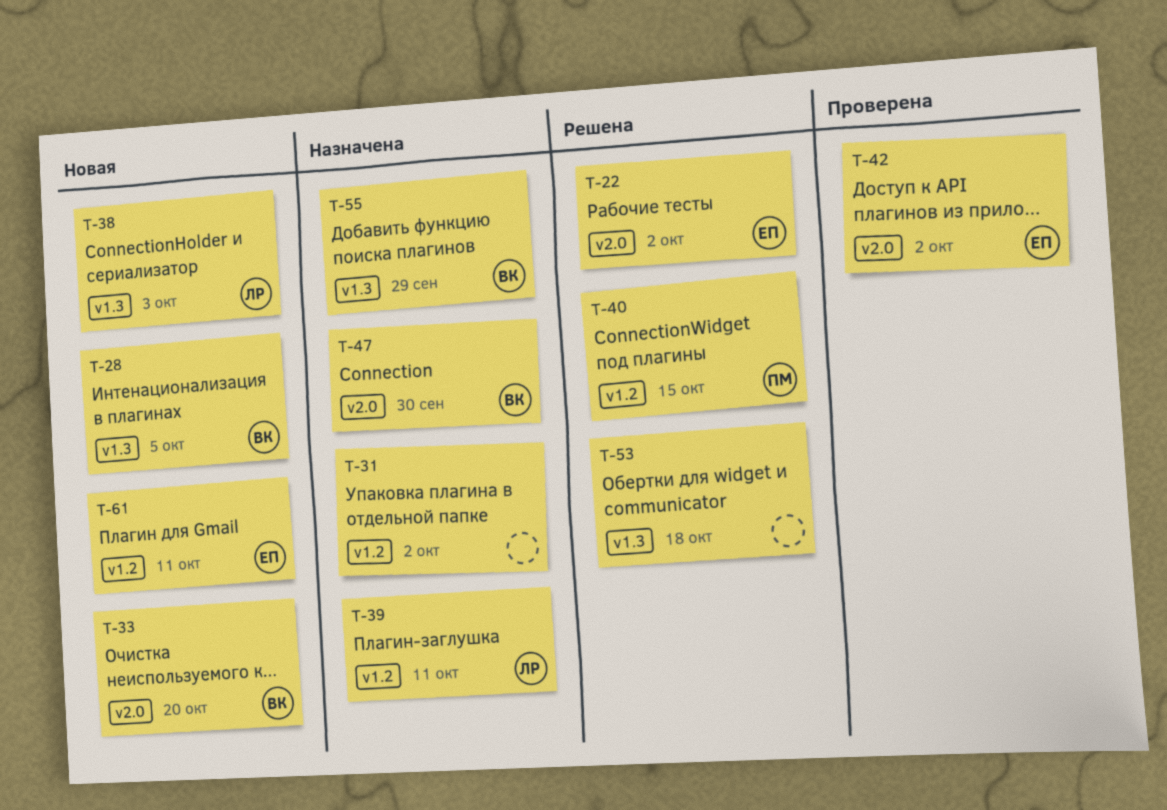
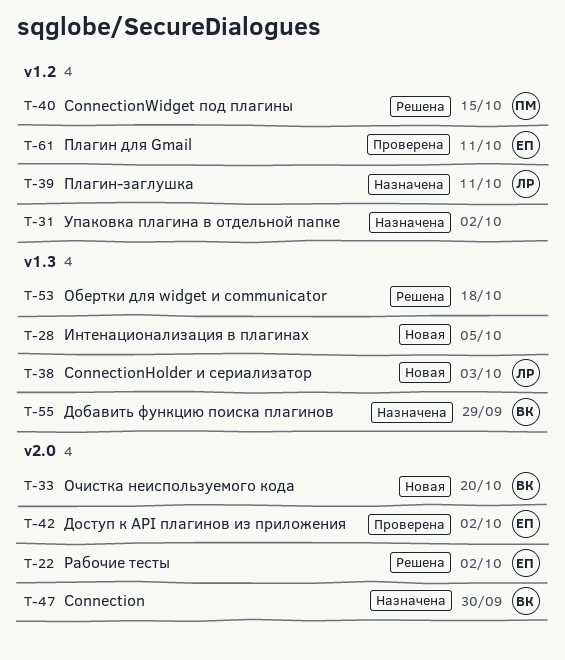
T-28, owner: ВК -> none
T-61, status: Новая -> Проверена

